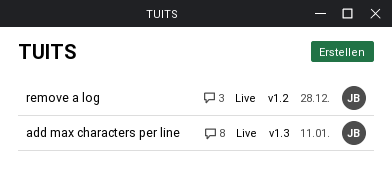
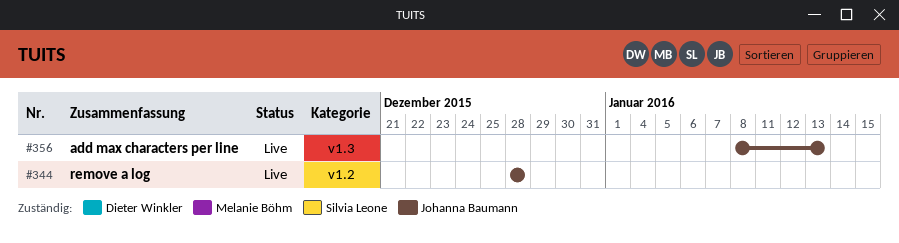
add max characters per line, due: Jan 11 -> Jan 13

